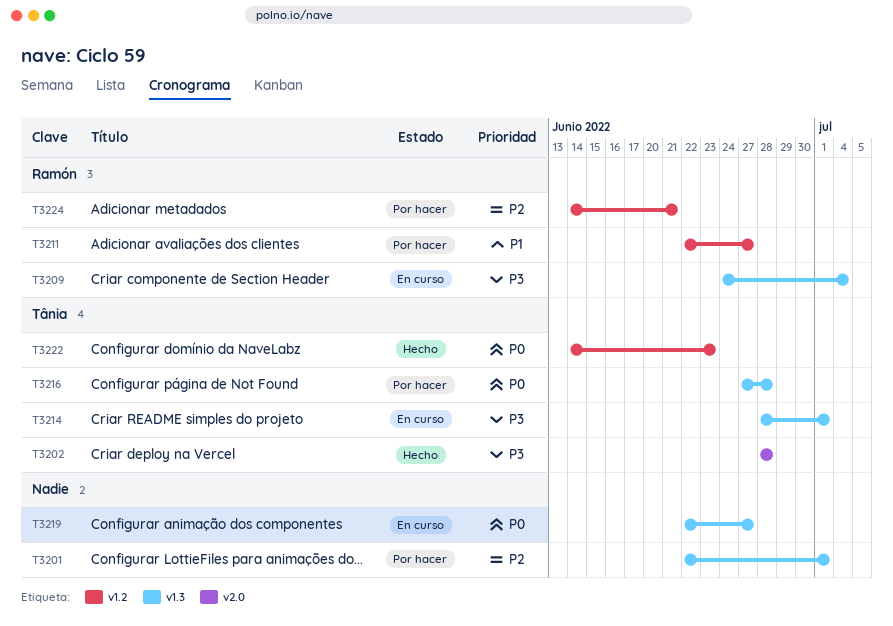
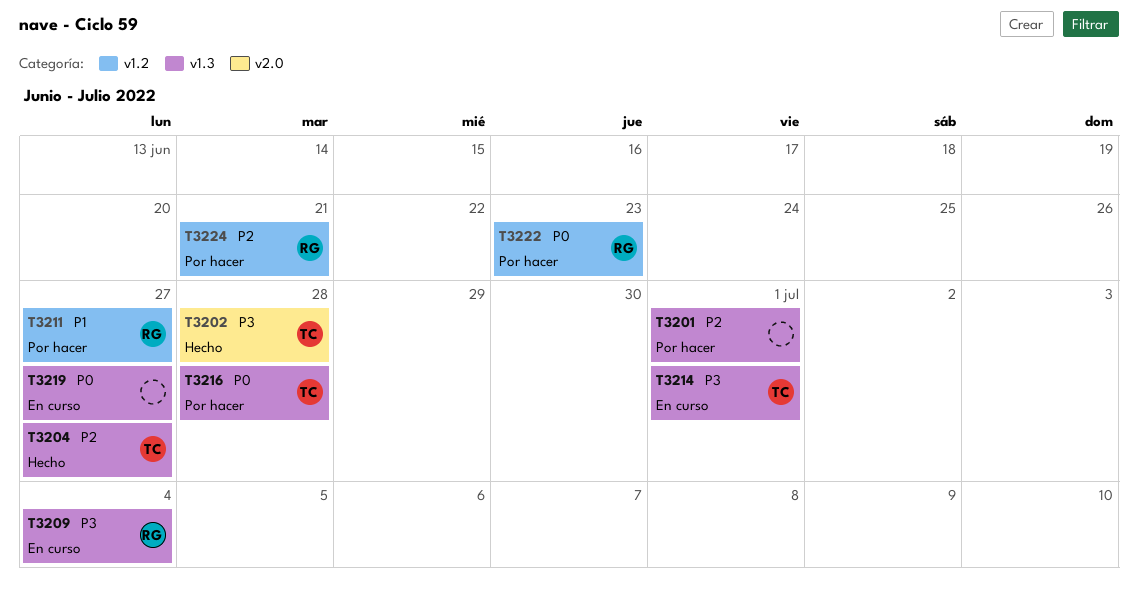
T3204: none -> present
T3222, status: Hecho -> Por hacer
T3222, owner: Tânia -> Ramón

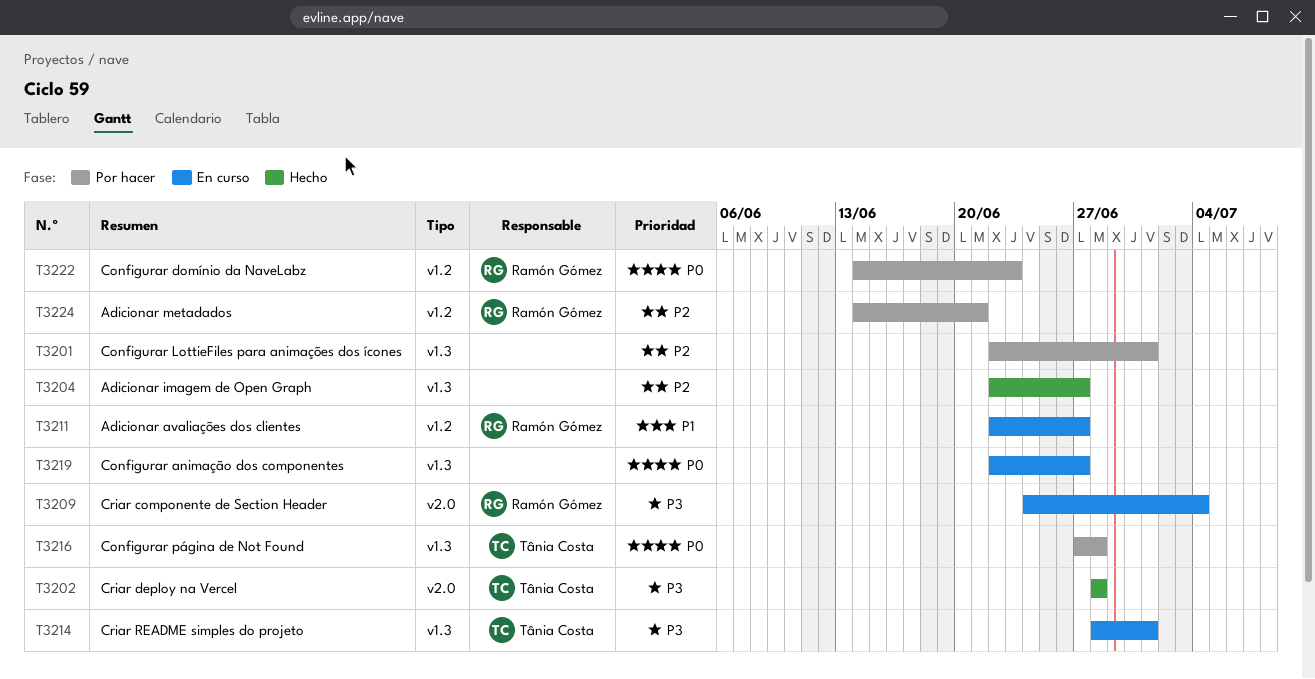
T3204, owner: Tânia Costa -> none
T3209, label: v1.3 -> v2.0
T3211, status: Por hacer -> En curso

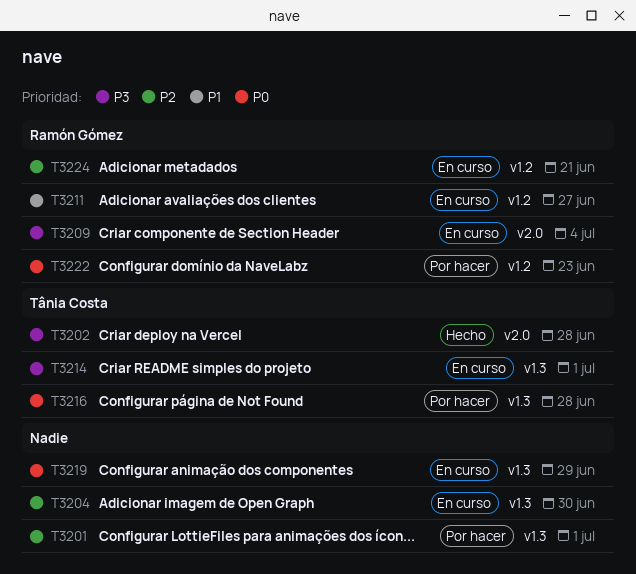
T3204, status: Hecho -> En curso
T3204, due: Jun 27 -> Jun 30
T3219, due: Jun 27 -> Jun 29
T3224, status: Por hacer -> En curso

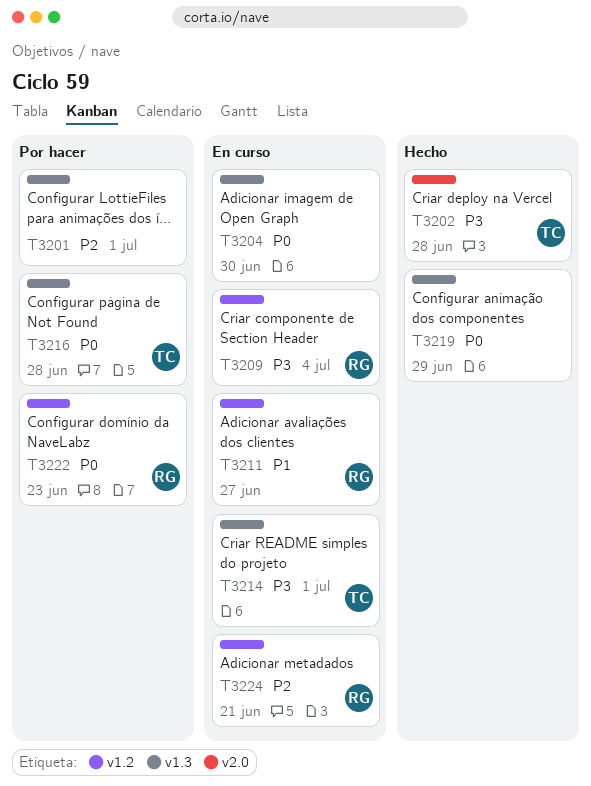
T3204, priority: P2 -> P0
T3209, label: v2.0 -> v1.2
T3219, status: En curso -> Hecho

